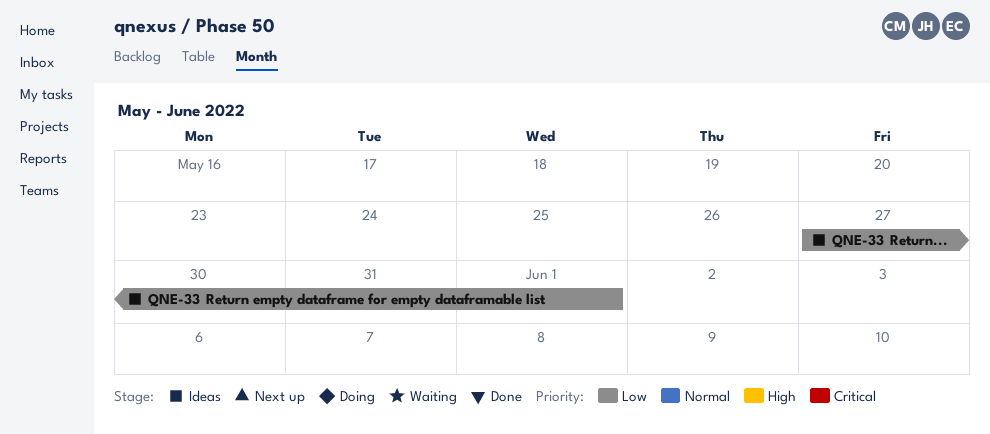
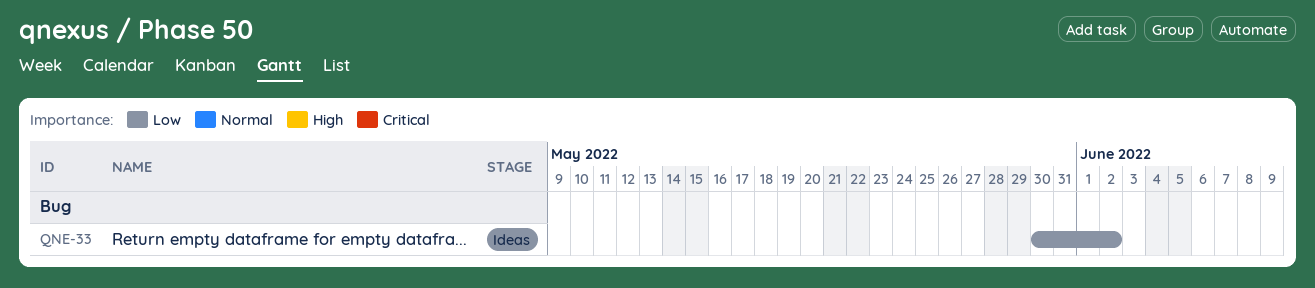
QNE-33, start: May 27 -> May 30
QNE-33, due: Jun 1 -> Jun 2

